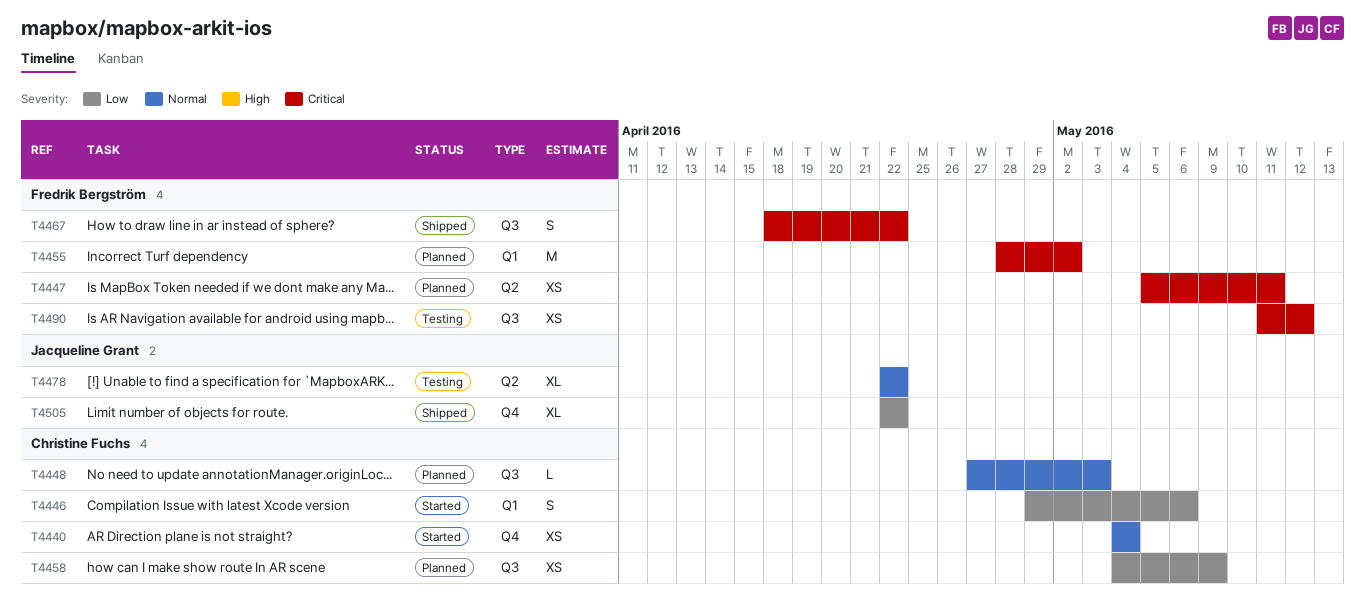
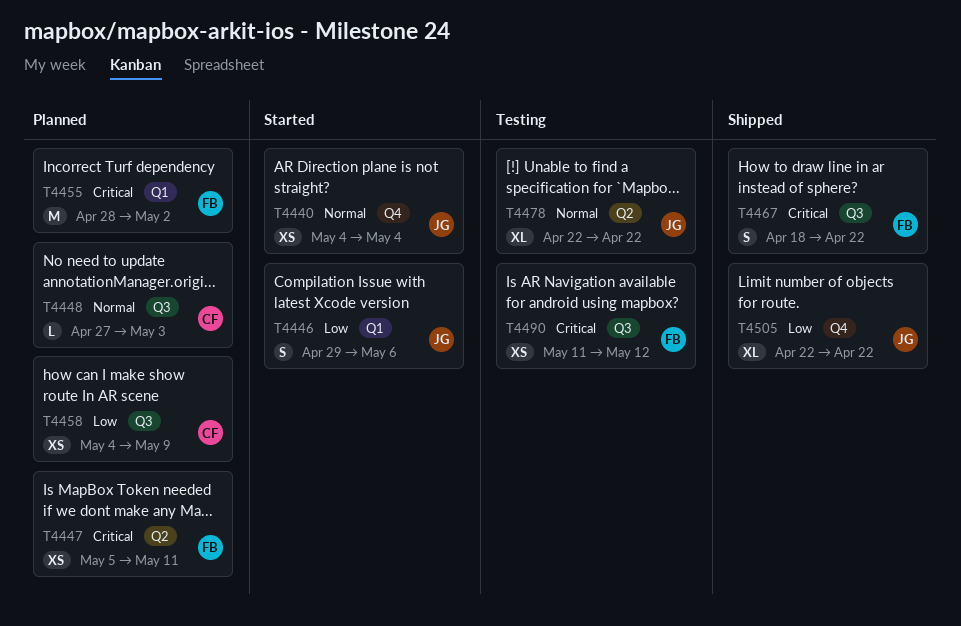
T4440, owner: Christine Fuchs -> Jacqueline Grant
T4446, owner: Christine Fuchs -> Jacqueline Grant

